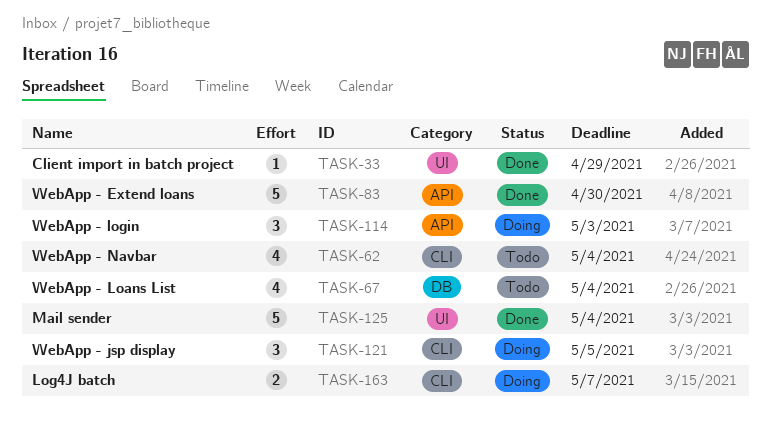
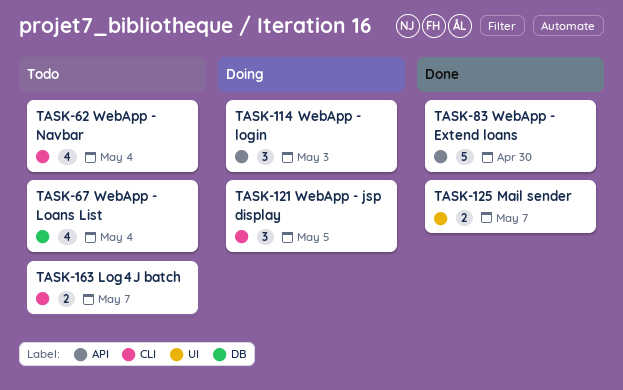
TASK-33: present -> none
TASK-125, estimate: 5 -> 2
TASK-125, due: May 4 -> May 7
TASK-163, status: Doing -> Todo

